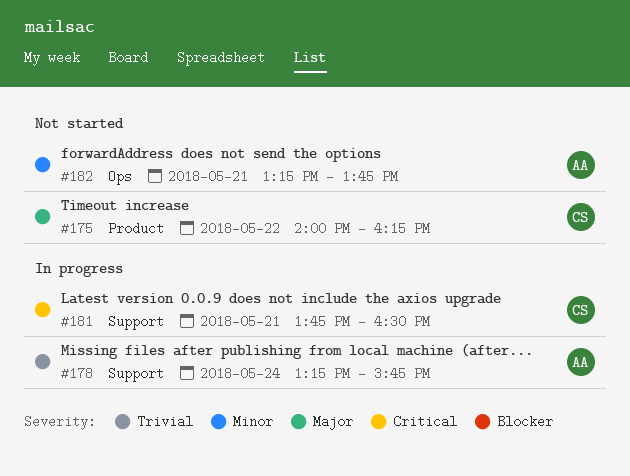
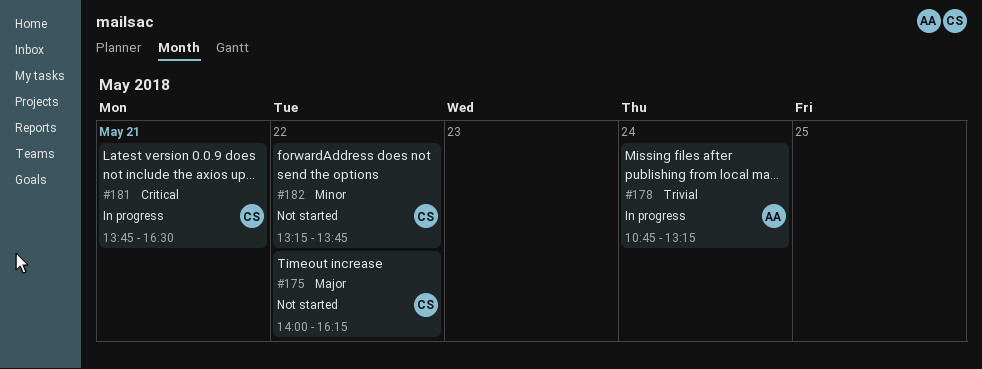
#178, begins: 13:15 -> 10:45
#178, ends: 15:45 -> 13:15
#182, owner: AA -> CS
#182, day: May 21 -> May 22

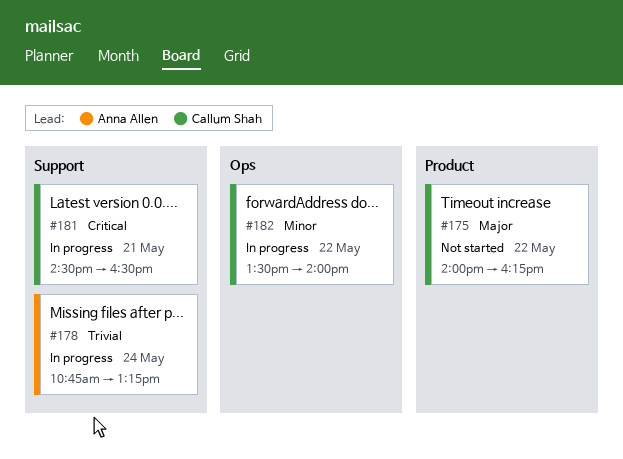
#181, begins: 13:45 -> 14:30
#182, status: Not started -> In progress
#182, begins: 13:15 -> 13:30
#182, ends: 13:45 -> 14:00

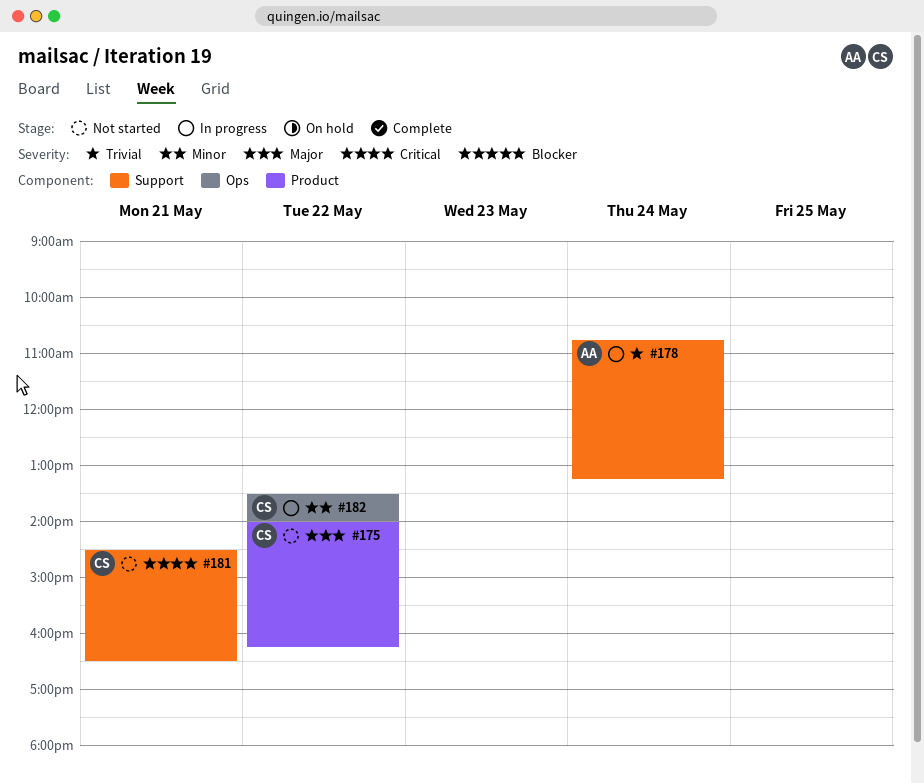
#181, status: In progress -> Not started

